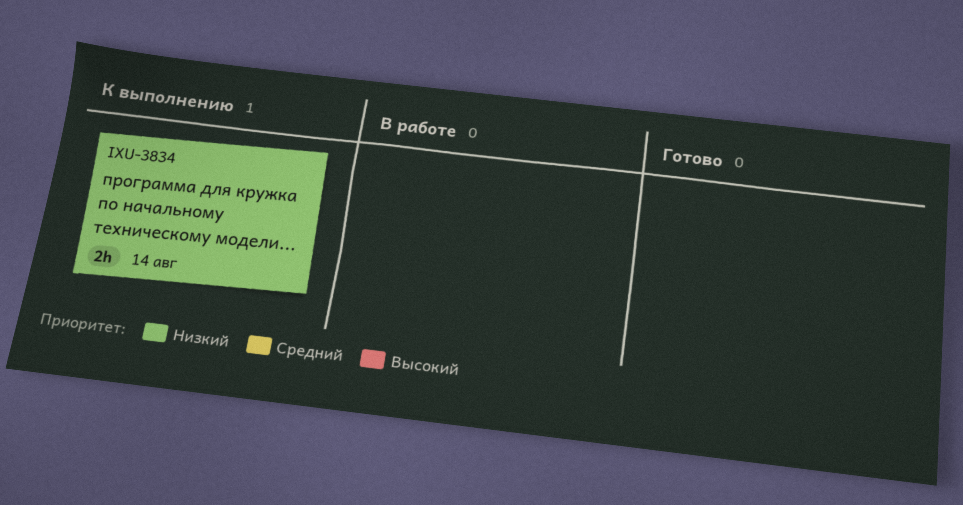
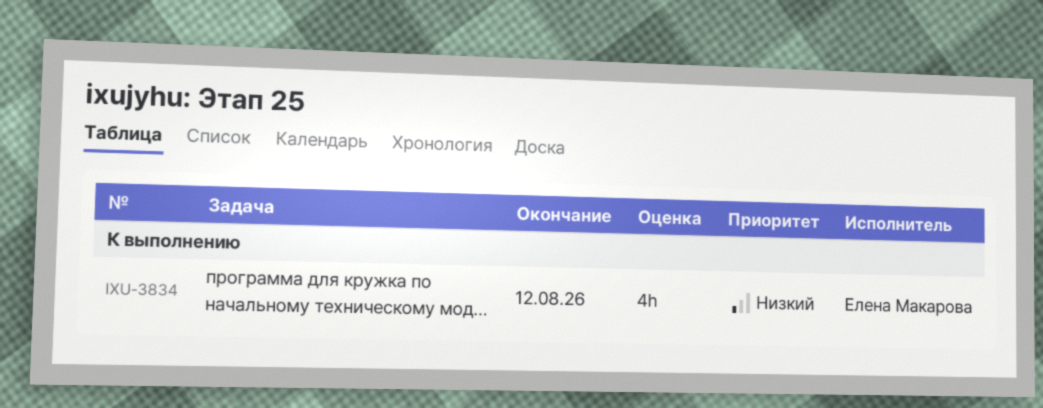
IXU-3834, estimate: 2h -> 4h
IXU-3834, due: Aug 14 -> Aug 12

